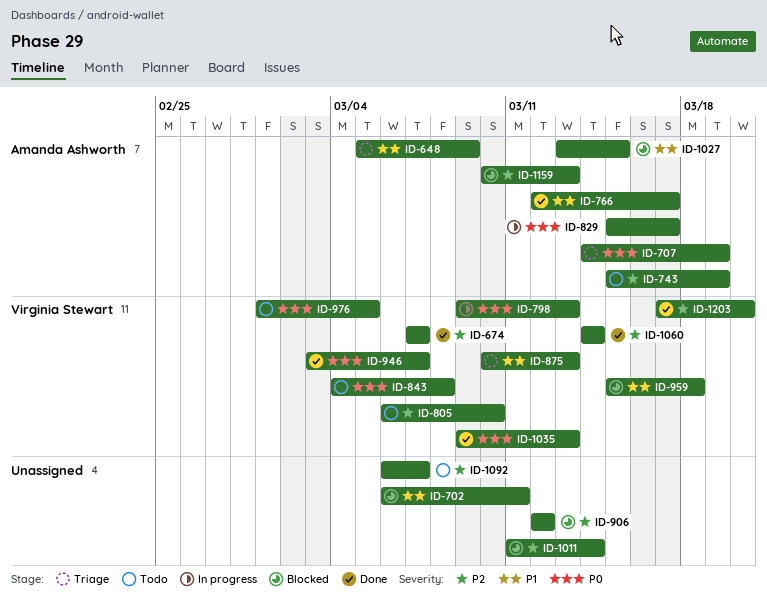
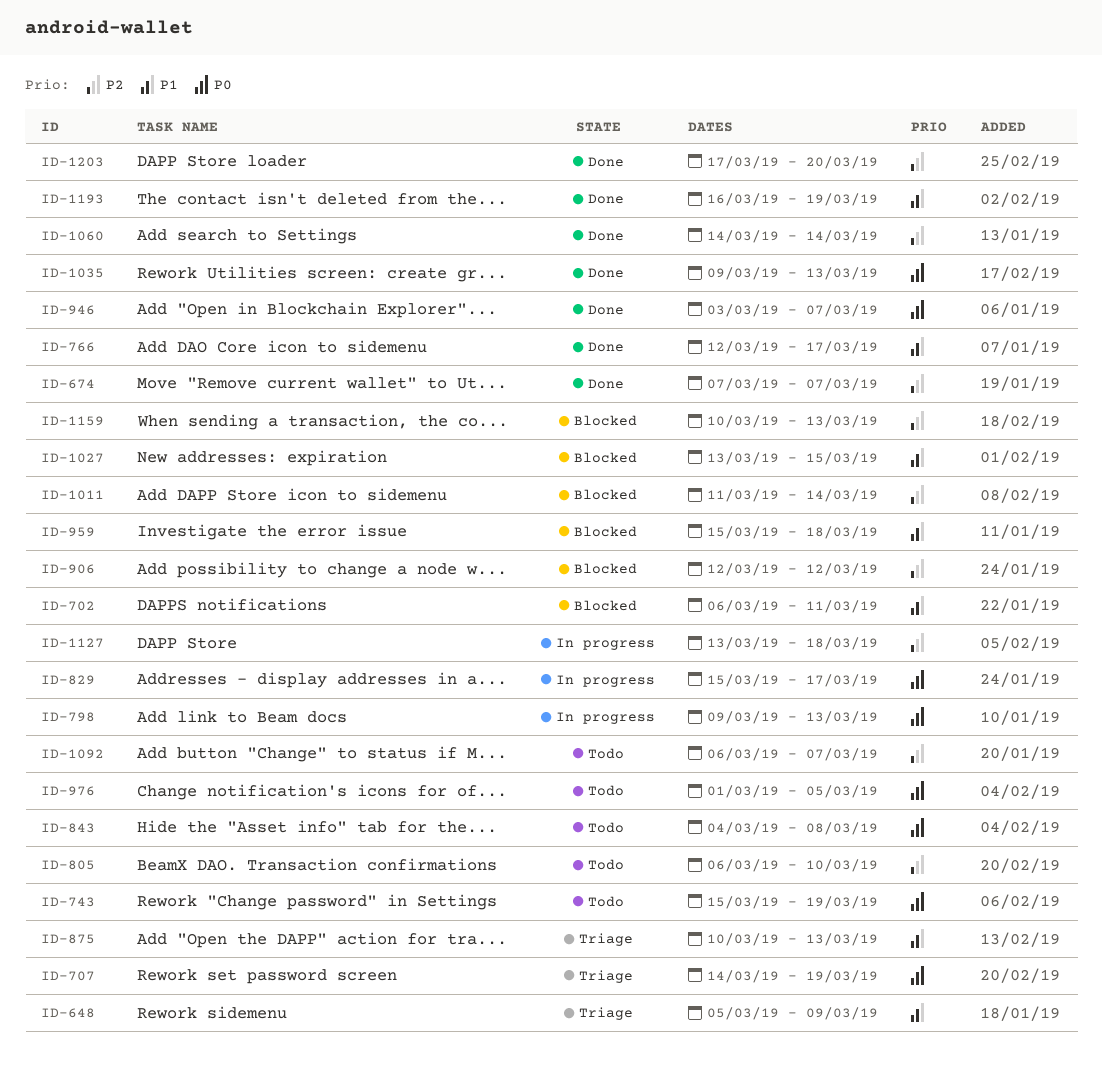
ID-743, priority: P2 -> P0
ID-1127: none -> present
ID-1193: none -> present

